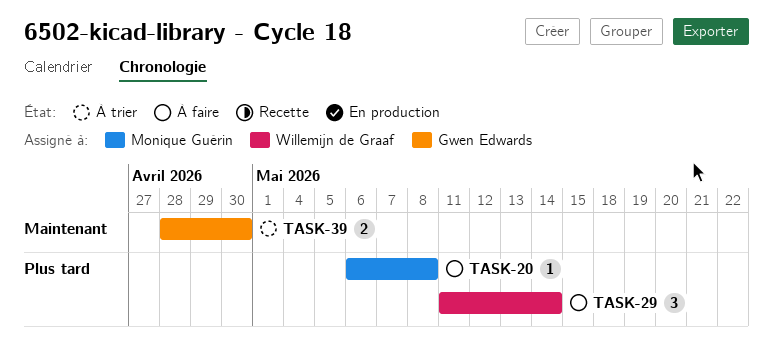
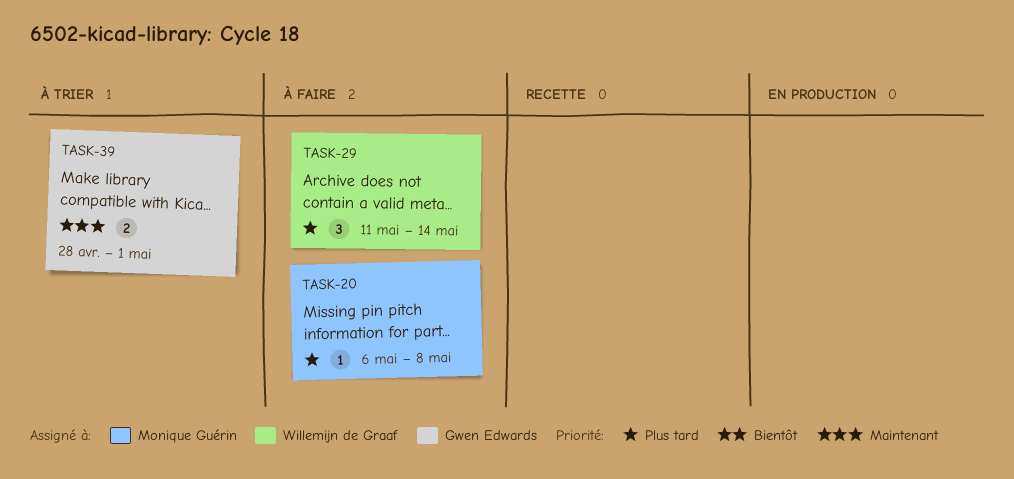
TASK-39, due: Apr 30 -> May 1

